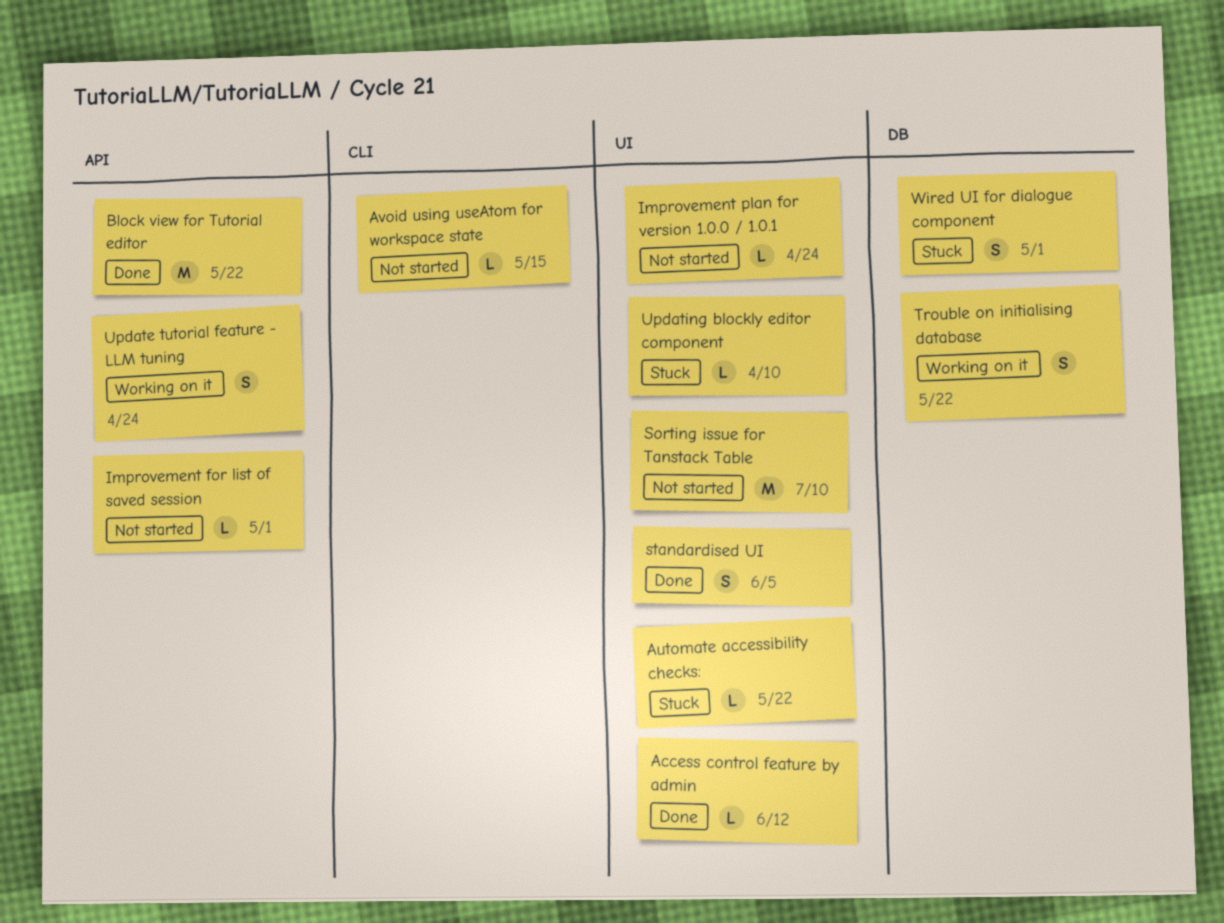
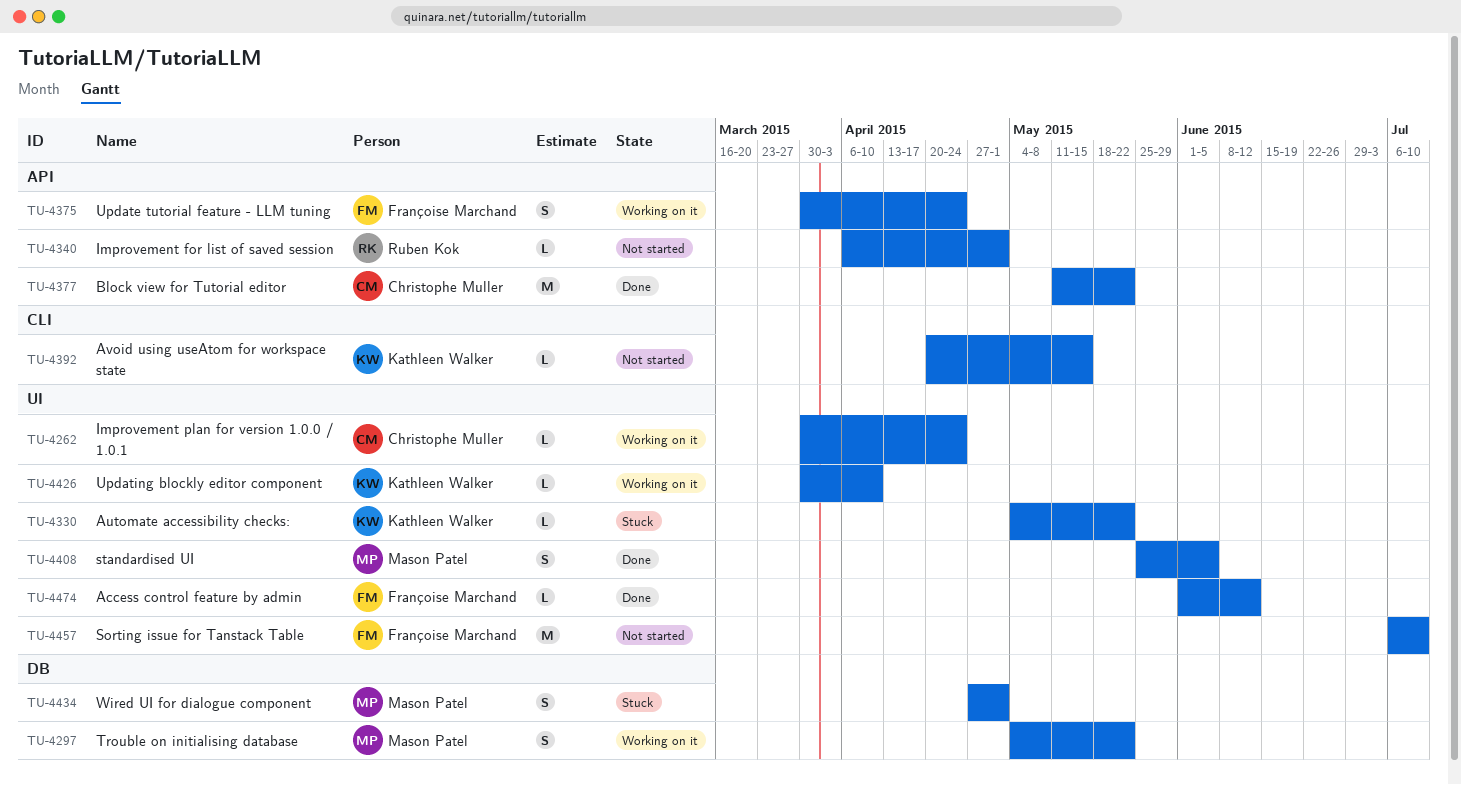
Improvement plan for version 1.0.0 / 1.0.1, status: Not started -> Working on it
Updating blockly editor component, status: Stuck -> Working on it

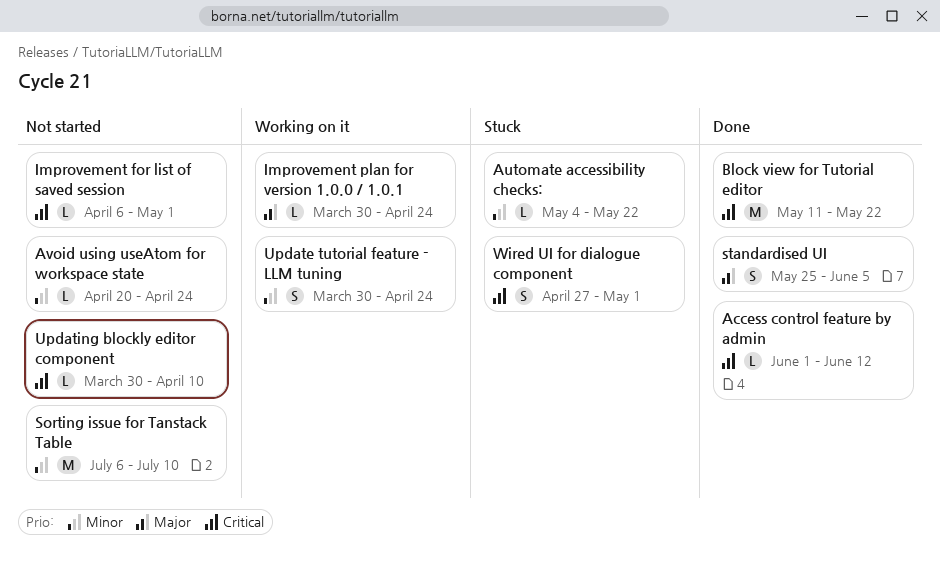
Avoid using useAtom for workspace state, due: May 15 -> Apr 24
Trouble on initialising database: present -> none
Updating blockly editor component, status: Working on it -> Not started

